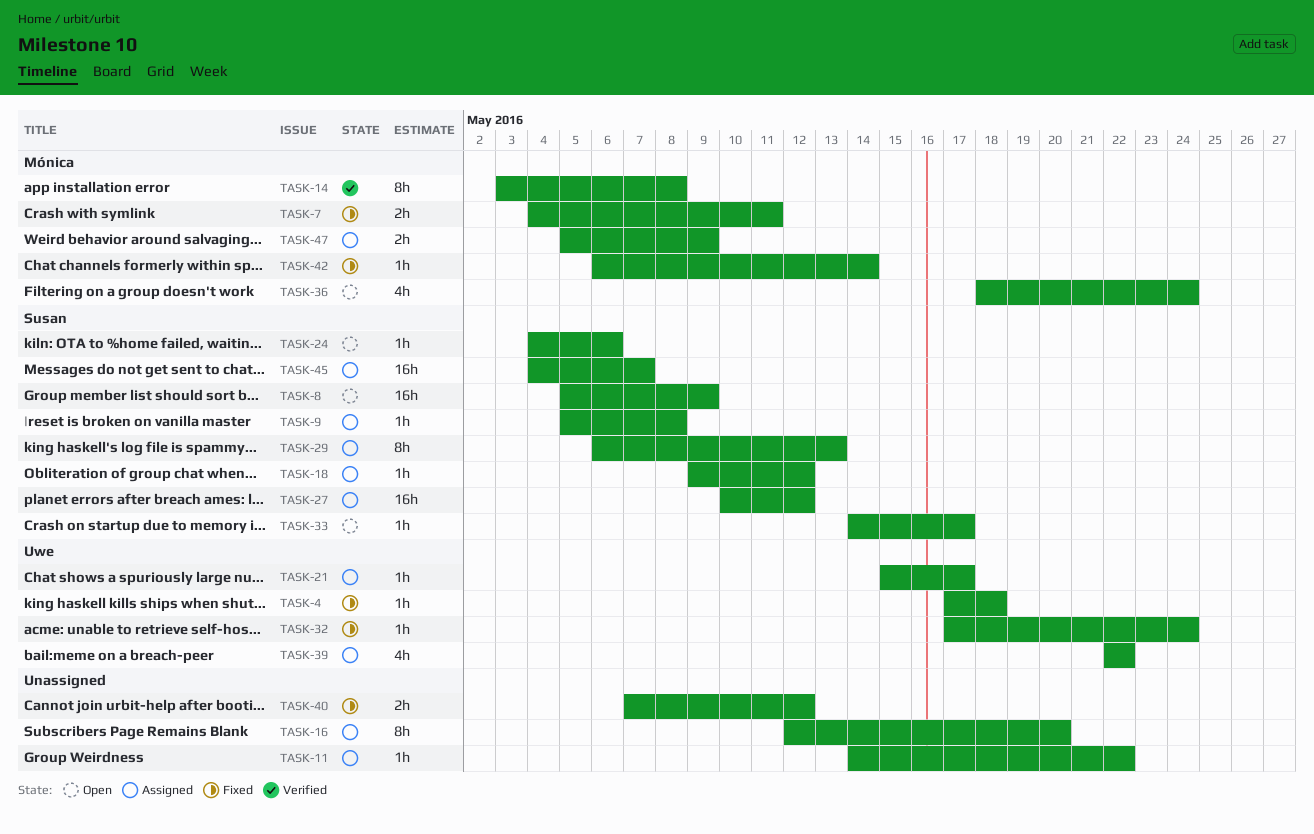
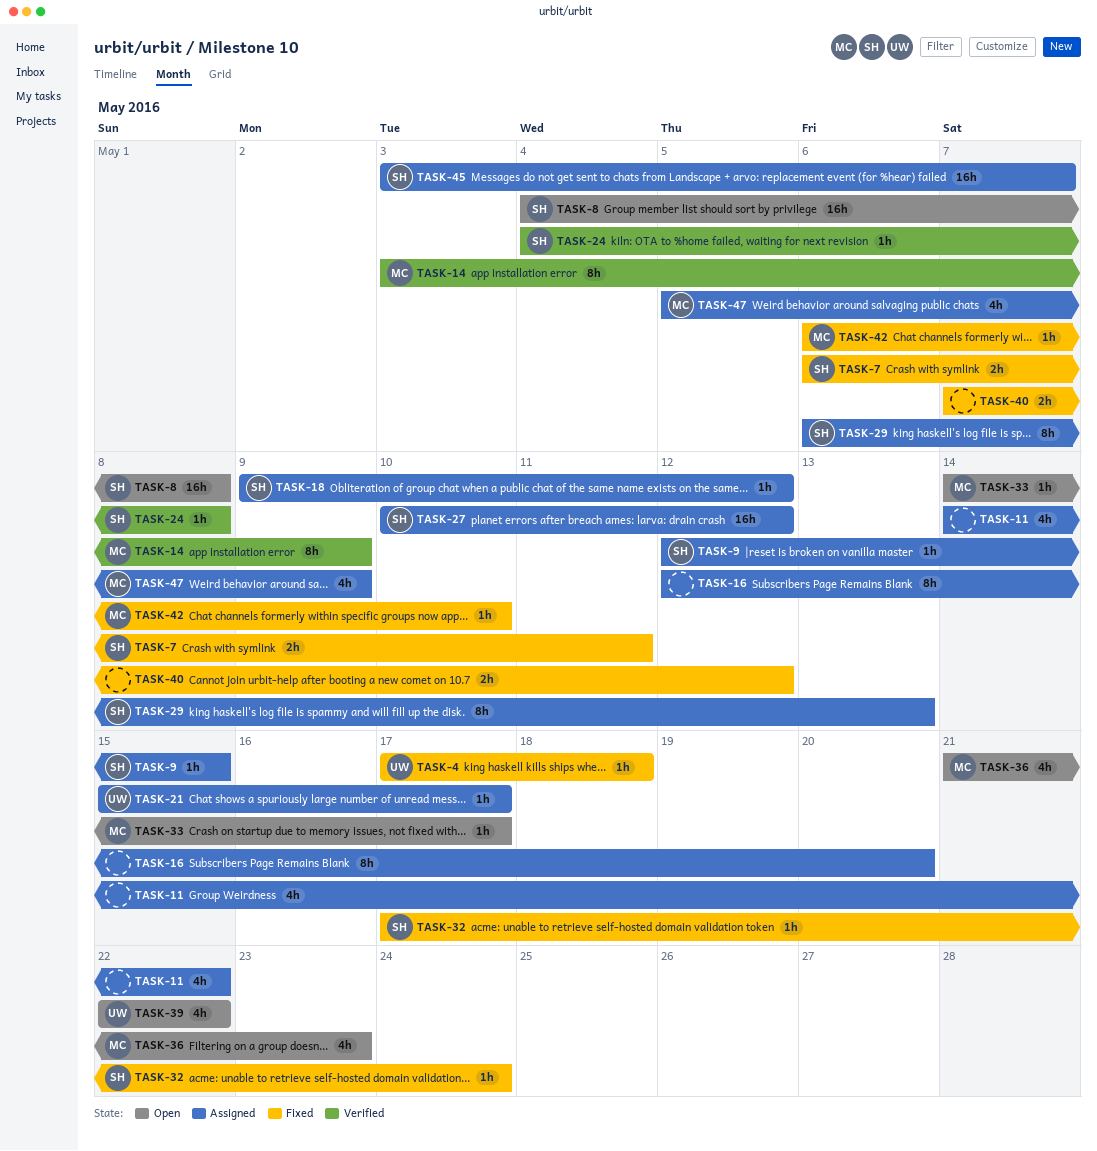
TASK-7, owner: Mónica -> Susan
TASK-7, start: May 4 -> May 6
TASK-8, start: May 5 -> May 4
TASK-8, due: May 9 -> May 8
TASK-9, start: May 5 -> May 12
TASK-9, due: May 8 -> May 15
TASK-11, estimate: 1h -> 4h
TASK-14, due: May 8 -> May 9
TASK-24, status: Open -> Verified
TASK-24, due: May 6 -> May 8
TASK-32, owner: Uwe -> Susan
TASK-33, owner: Susan -> Mónica
TASK-36, start: May 18 -> May 21
TASK-36, due: May 24 -> May 23
TASK-39, status: Assigned -> Open
TASK-42, due: May 14 -> May 10
TASK-45, start: May 4 -> May 3
TASK-47, estimate: 2h -> 4h

